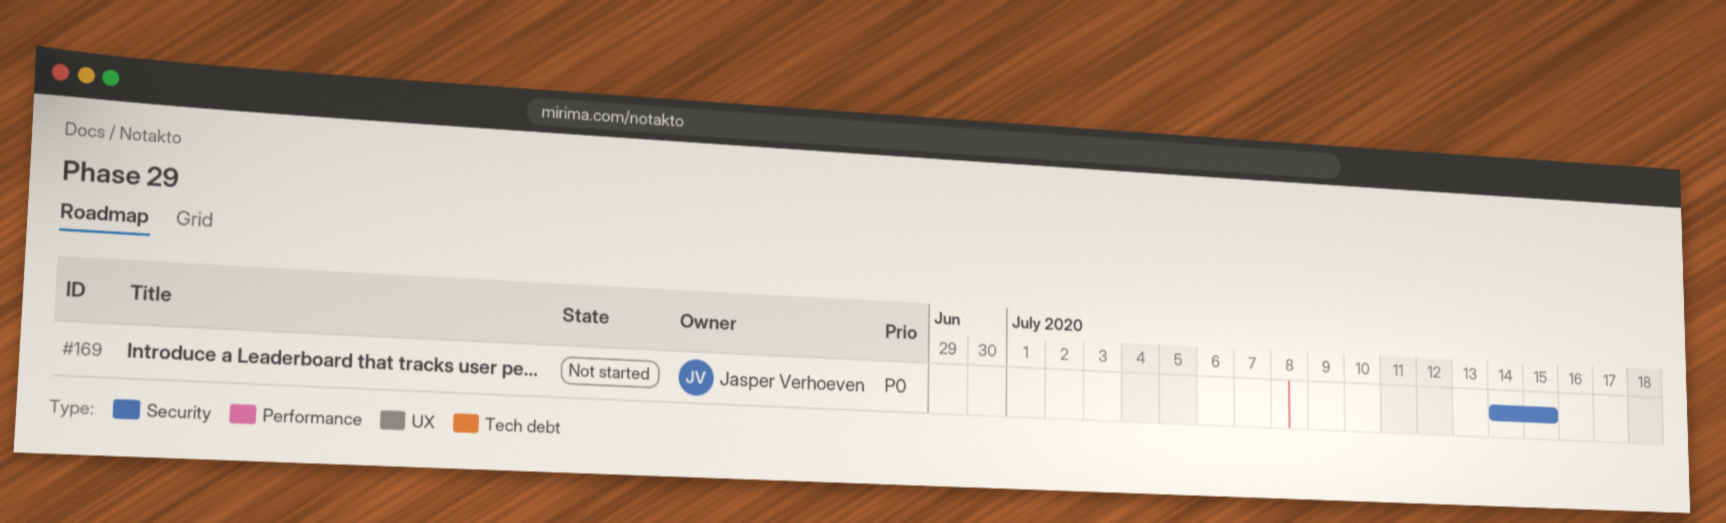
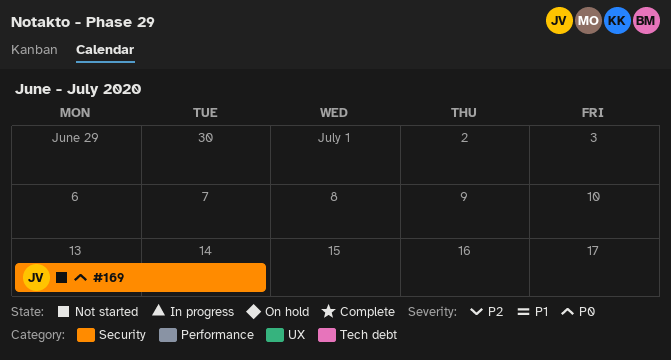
#169, start: Jul 14 -> Jul 13
#169, due: Jul 15 -> Jul 14

